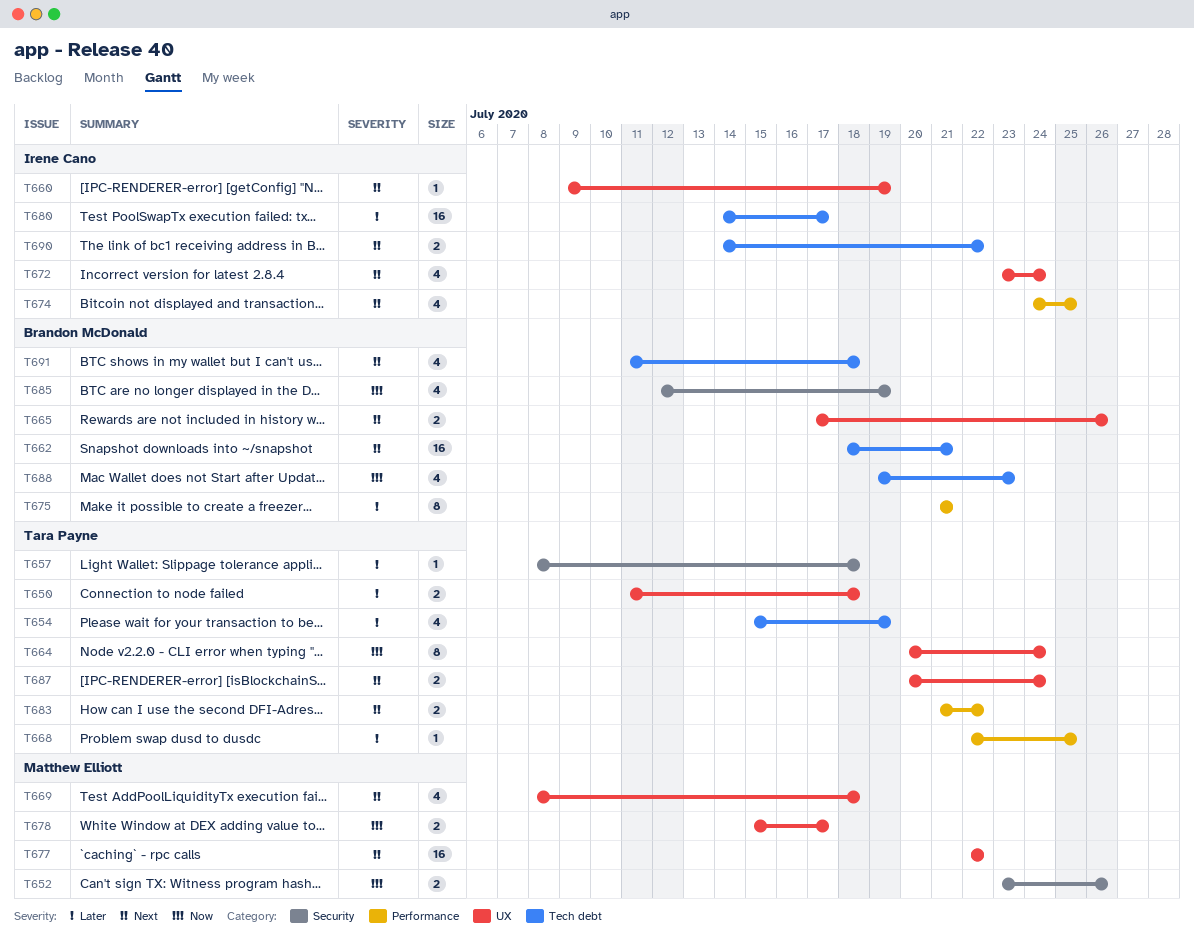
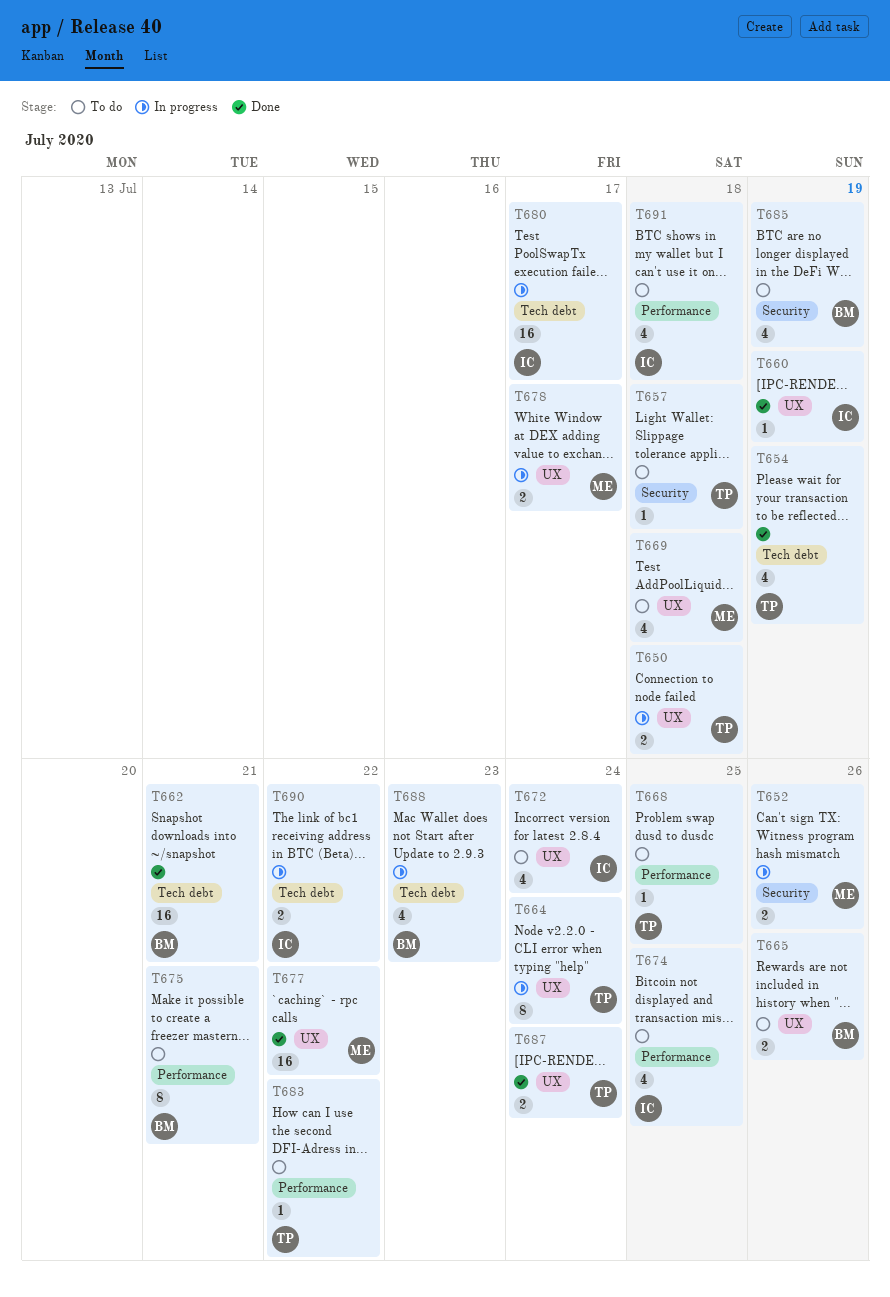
T683, estimate: 2 -> 1
T691, owner: Brandon McDonald -> Irene Cano
T691, label: Tech debt -> Performance

